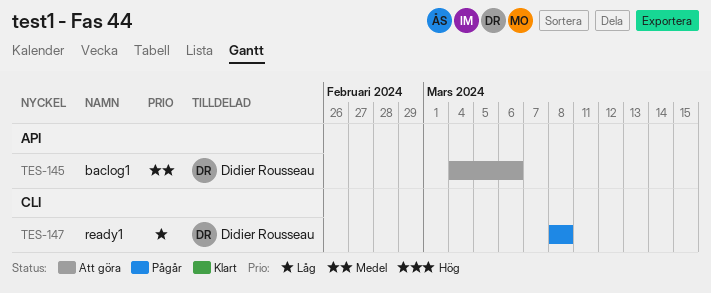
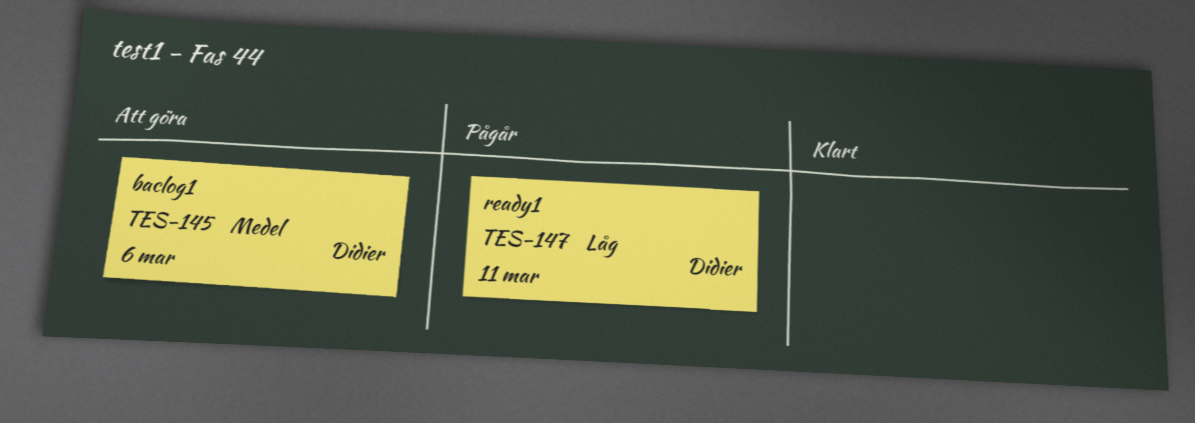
TES-147, due: Mar 8 -> Mar 11

